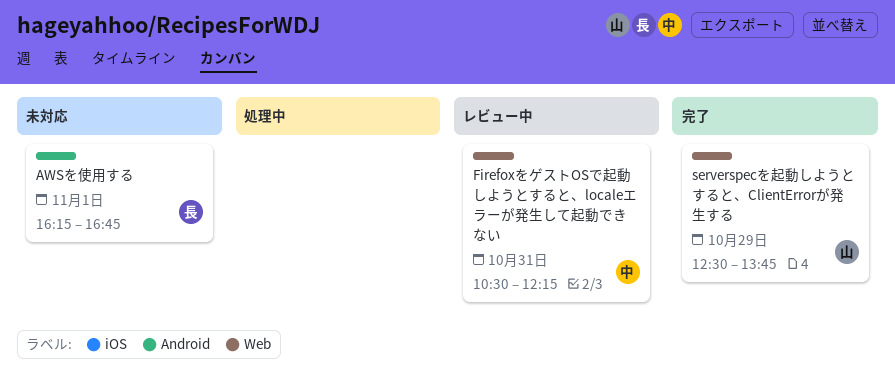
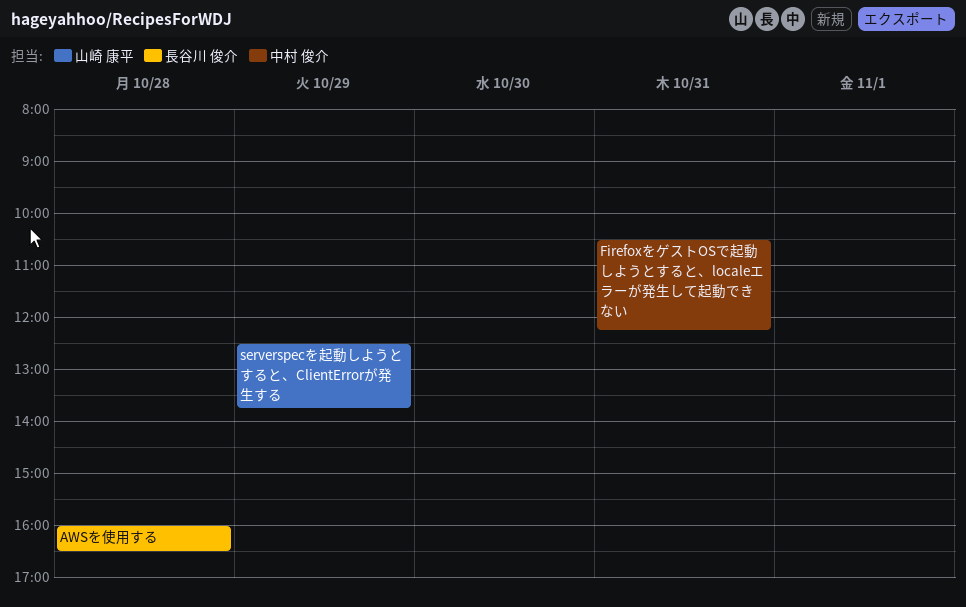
AWSを使用する, day: Nov 1 -> Oct 28
AWSを使用する, begins: 16:15 -> 16:00
AWSを使用する, ends: 16:45 -> 16:30

